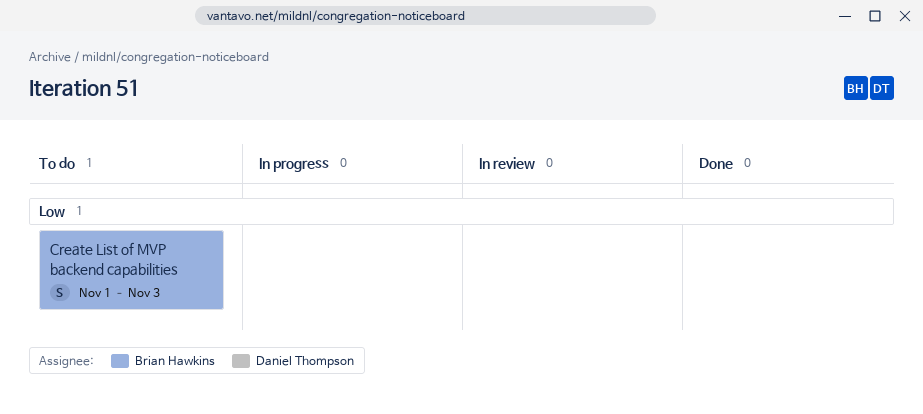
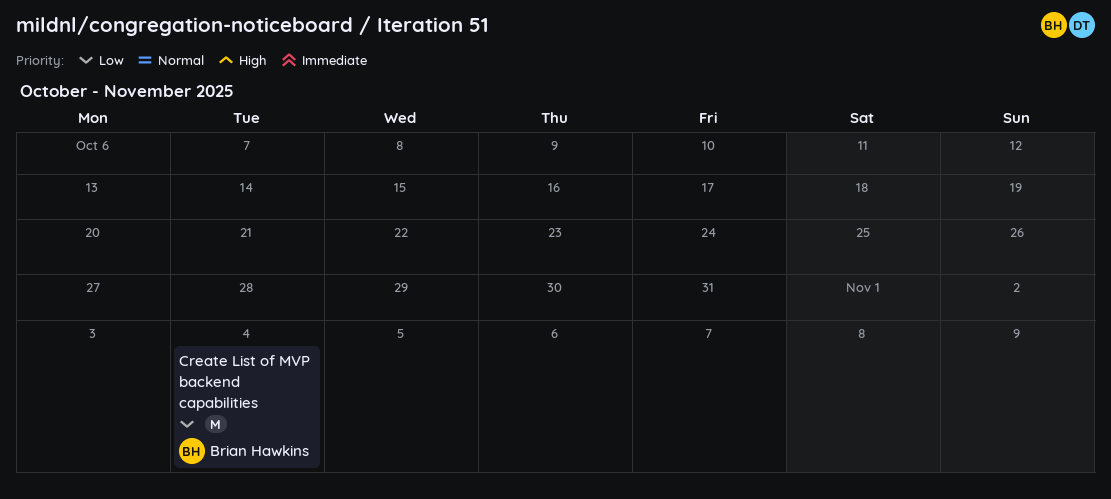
Create List of MVP backend capabilities, estimate: S -> M
Create List of MVP backend capabilities, due: Nov 3 -> Nov 4

